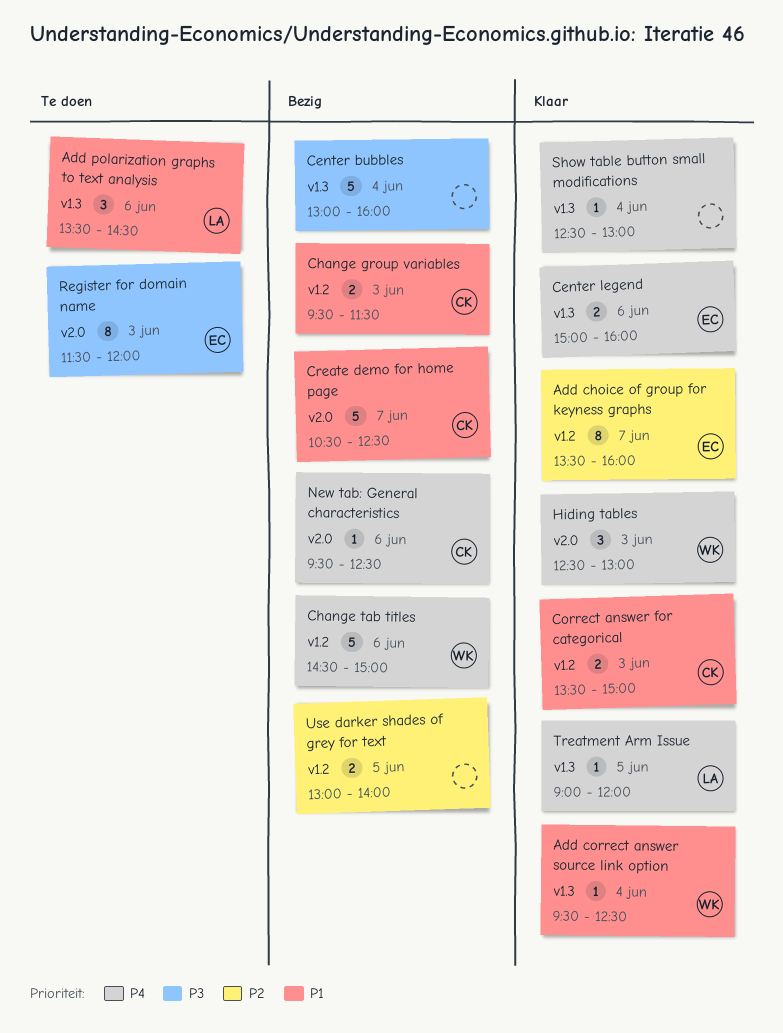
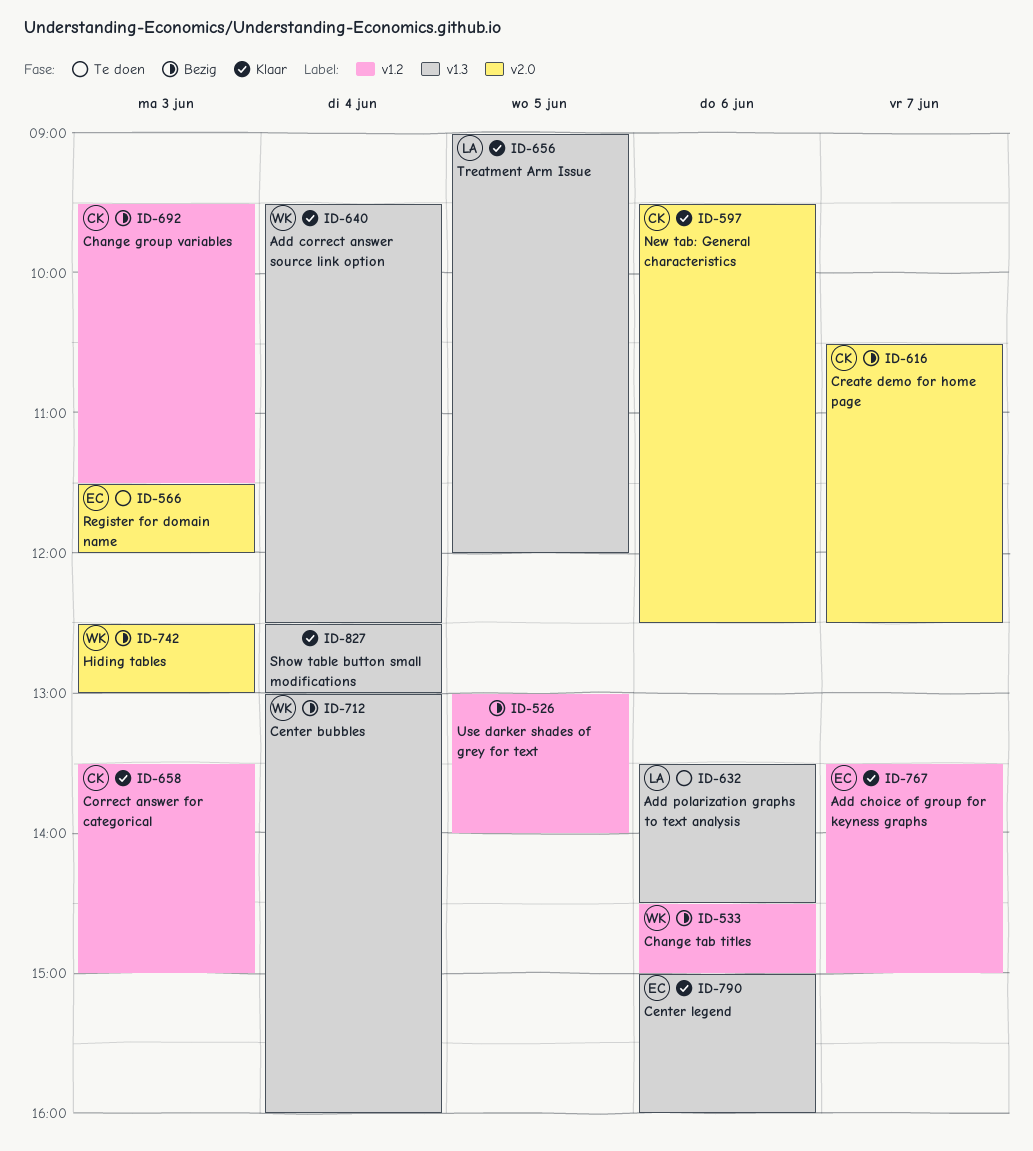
Add choice of group for keyness graphs, ends: 16:00 -> 15:00
Center bubbles, owner: none -> WK
Hiding tables, status: Klaar -> Bezig
New tab: General characteristics, status: Bezig -> Klaar

